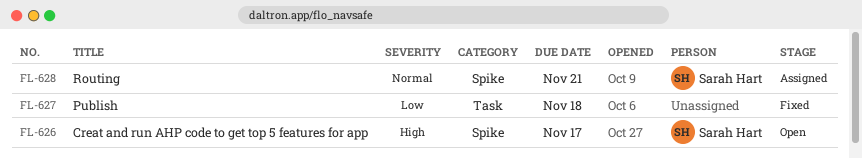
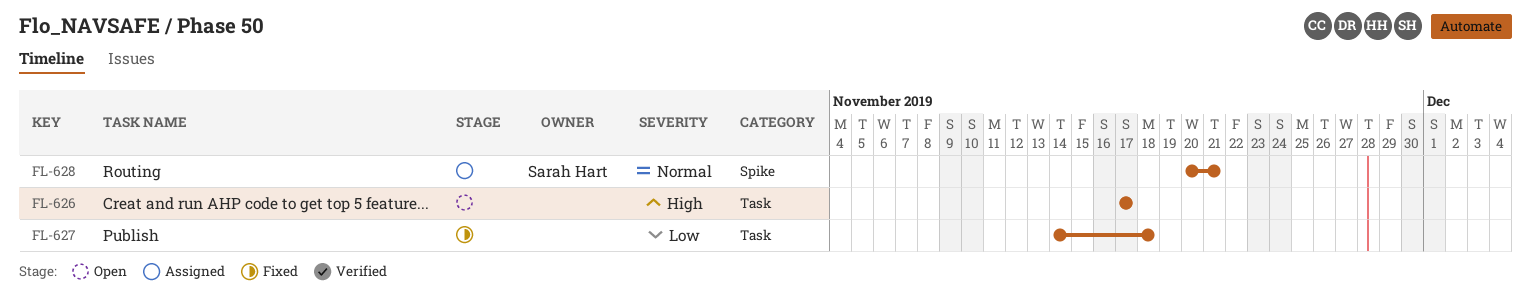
FL-626, owner: Sarah Hart -> none
FL-626, label: Spike -> Task

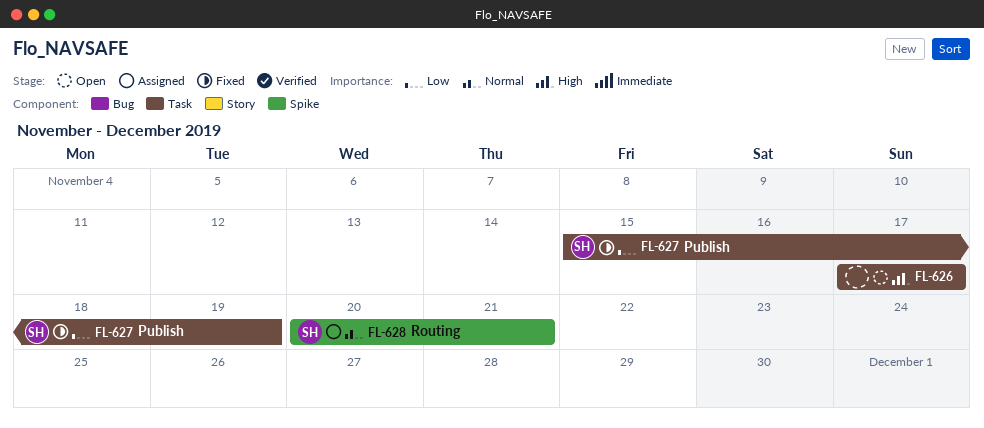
FL-627, owner: none -> Sarah Hart
FL-627, start: Nov 14 -> Nov 15
FL-627, due: Nov 18 -> Nov 19

